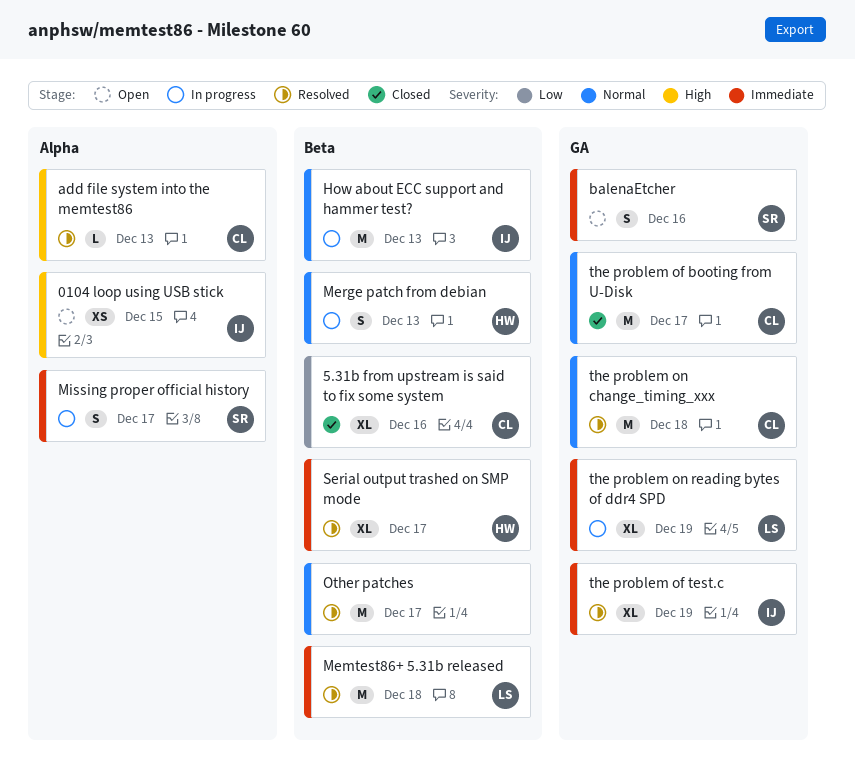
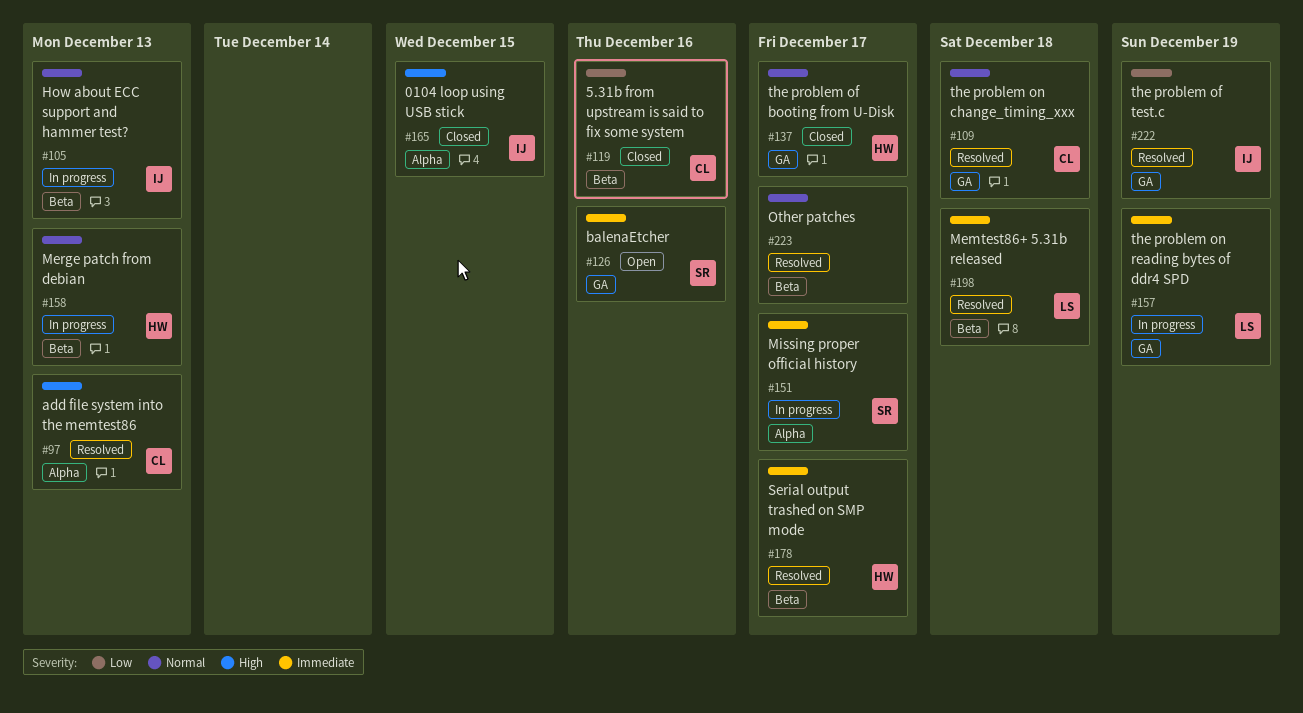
0104 loop using USB stick, status: Open -> Closed
the problem of booting from U-Disk, owner: CL -> HW
the problem of test.c, priority: Immediate -> Low

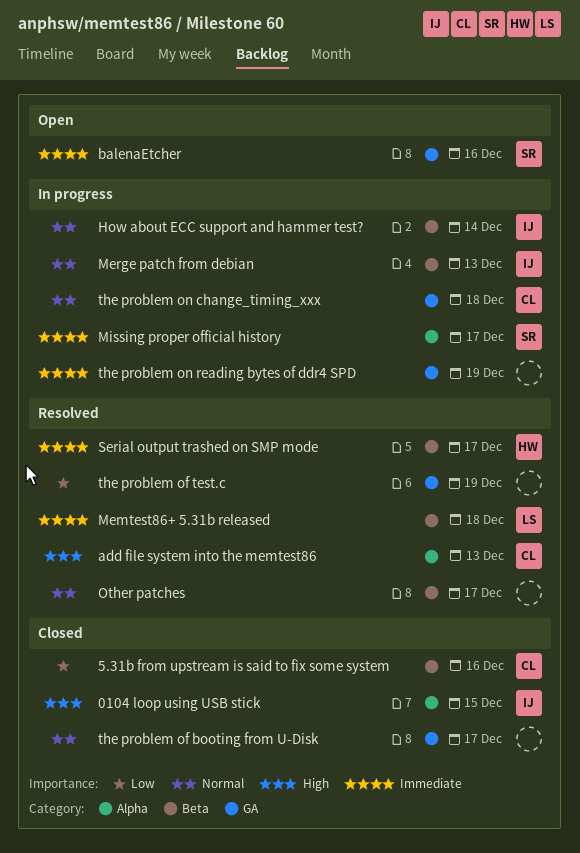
How about ECC support and hammer test?, due: Dec 13 -> Dec 14
Merge patch from debian, owner: HW -> IJ
the problem of booting from U-Disk, owner: HW -> none
the problem of test.c, owner: IJ -> none
the problem on change_timing_xxx, status: Resolved -> In progress
the problem on reading bytes of ddr4 SPD, owner: LS -> none

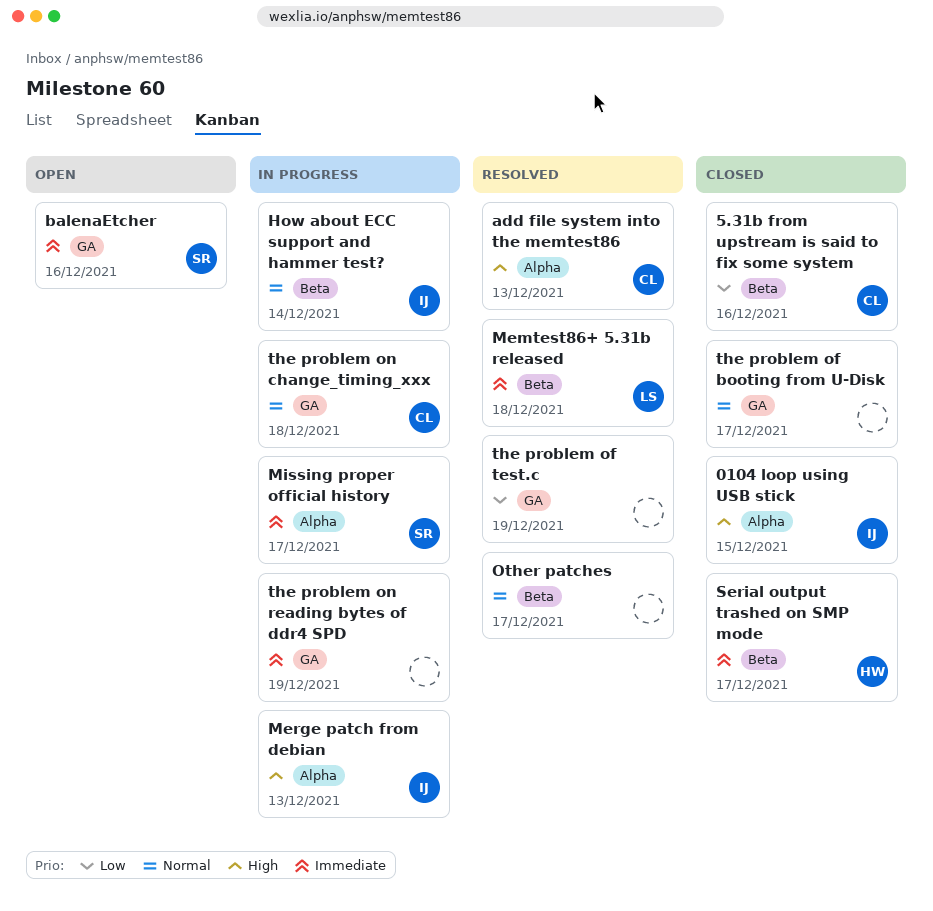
Merge patch from debian, priority: Normal -> High
Merge patch from debian, label: Beta -> Alpha
Serial output trashed on SMP mode, status: Resolved -> Closed

